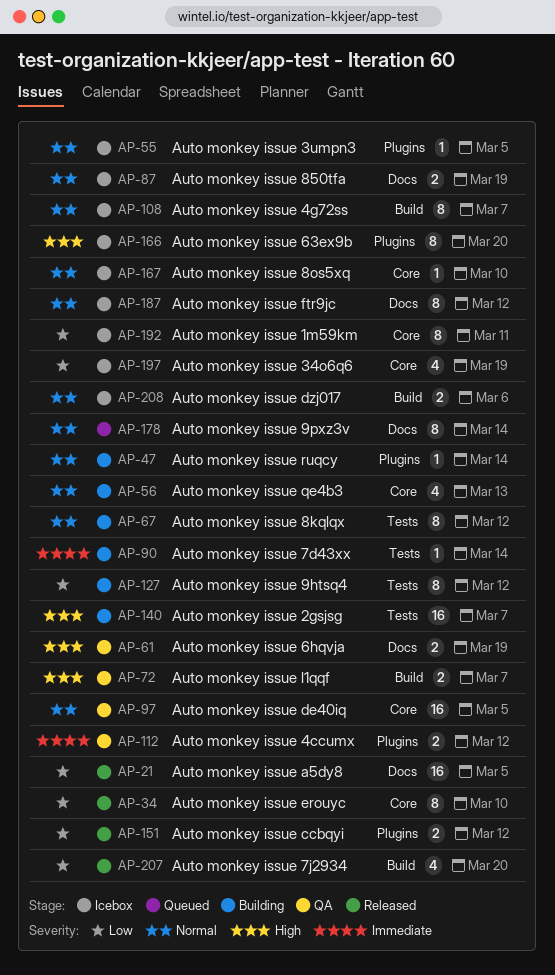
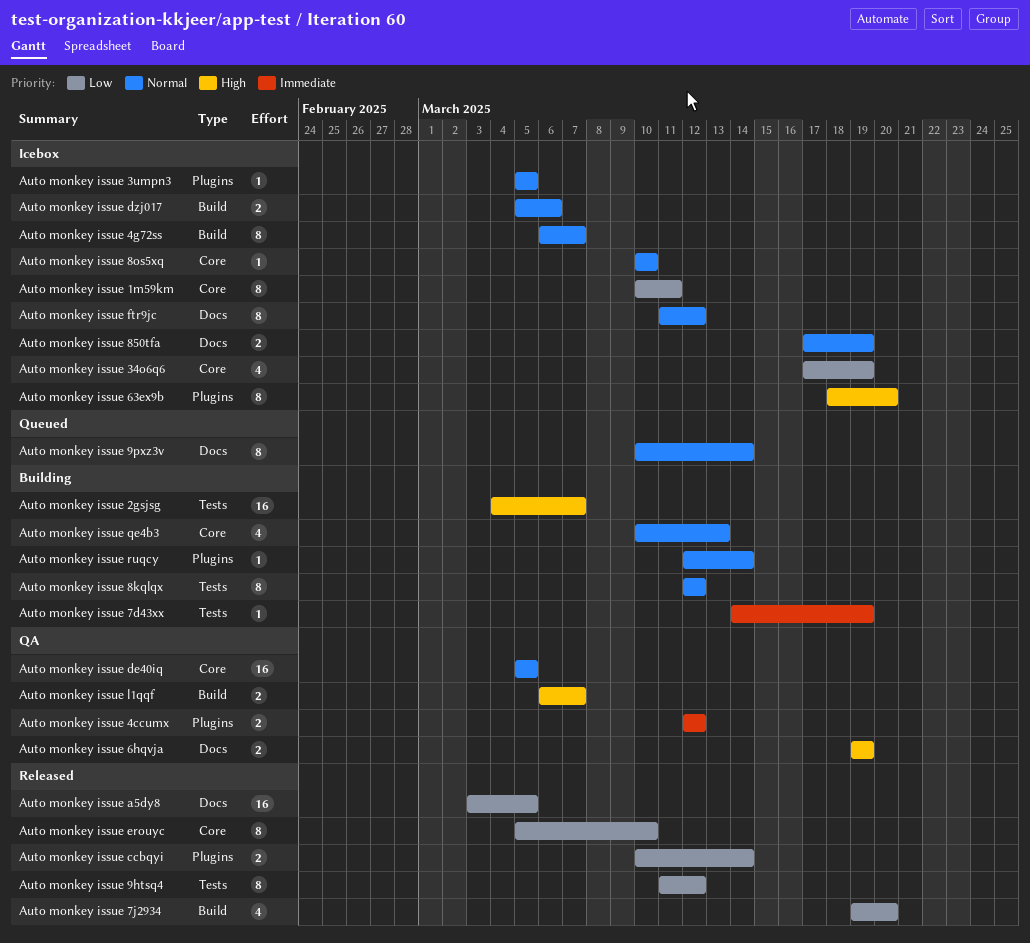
Auto monkey issue 7d43xx, due: Mar 14 -> Mar 19
Auto monkey issue 9htsq4, status: Building -> Released
Auto monkey issue ccbqyi, due: Mar 12 -> Mar 14

